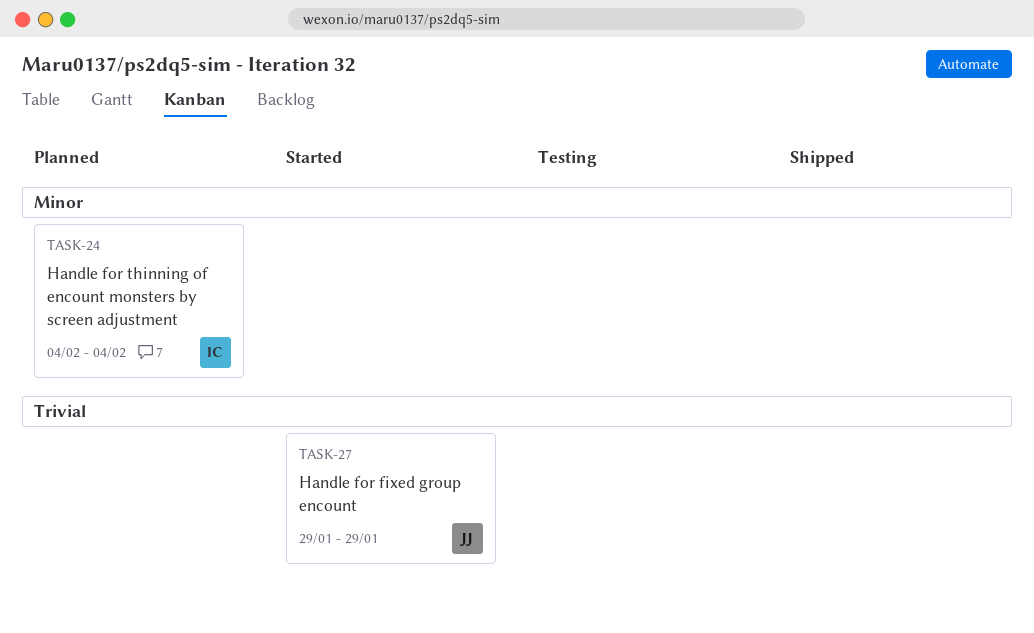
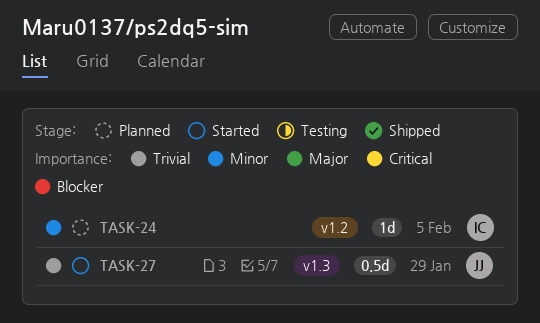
TASK-24, due: Feb 4 -> Feb 5

